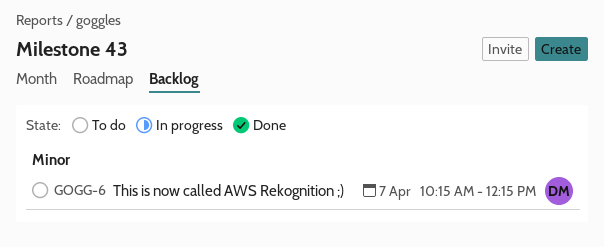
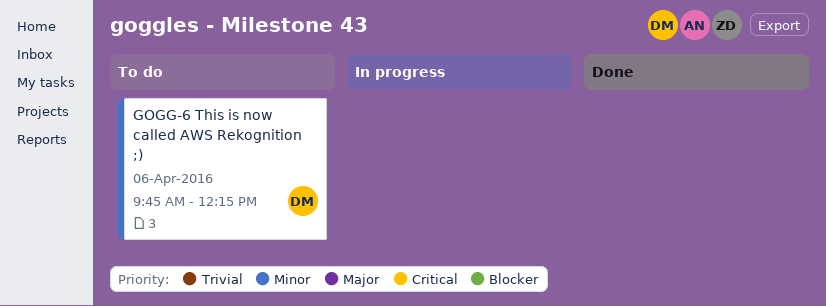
GOGG-6, day: Apr 7 -> Apr 6
GOGG-6, begins: 10:15 -> 09:45

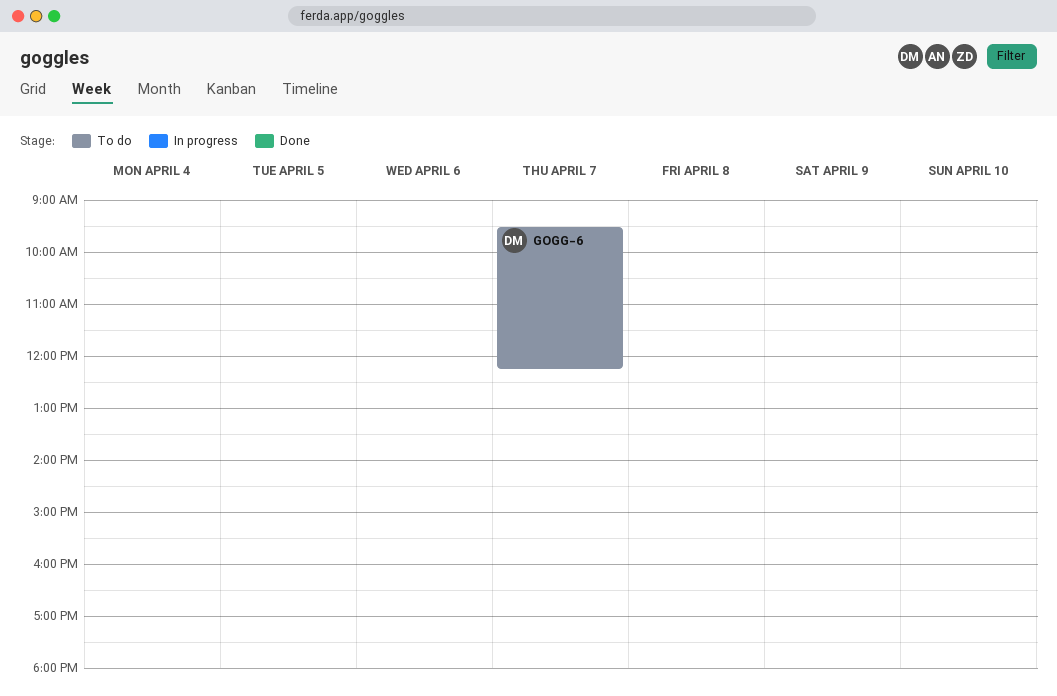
GOGG-6, day: Apr 6 -> Apr 7
GOGG-6, begins: 09:45 -> 09:30

